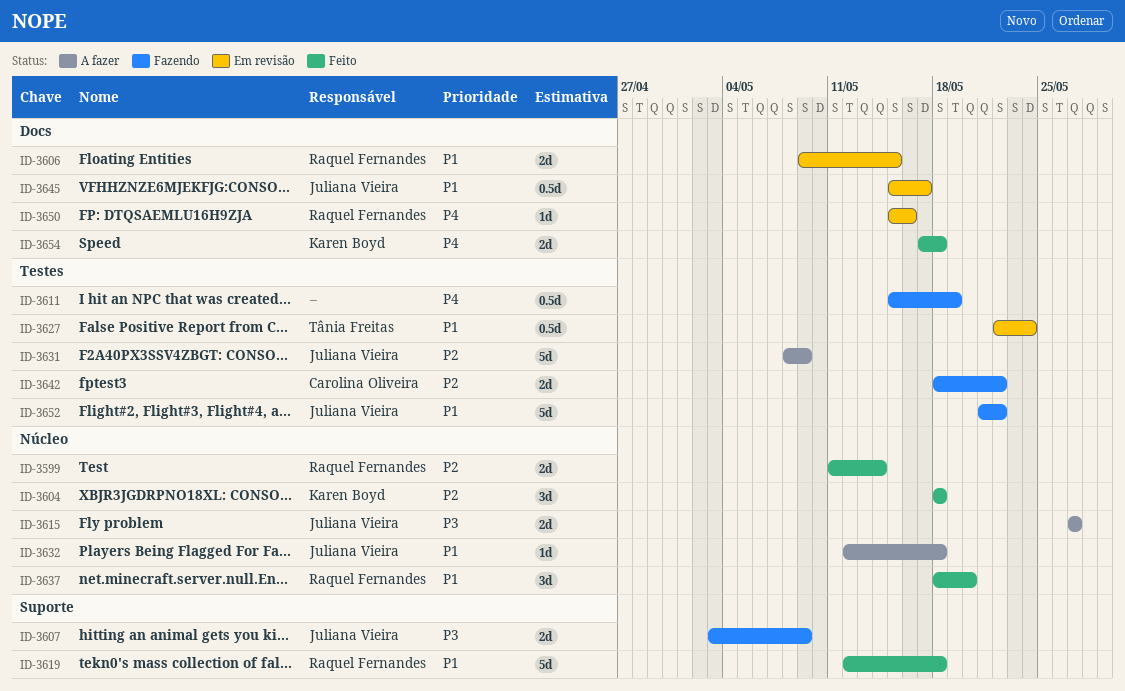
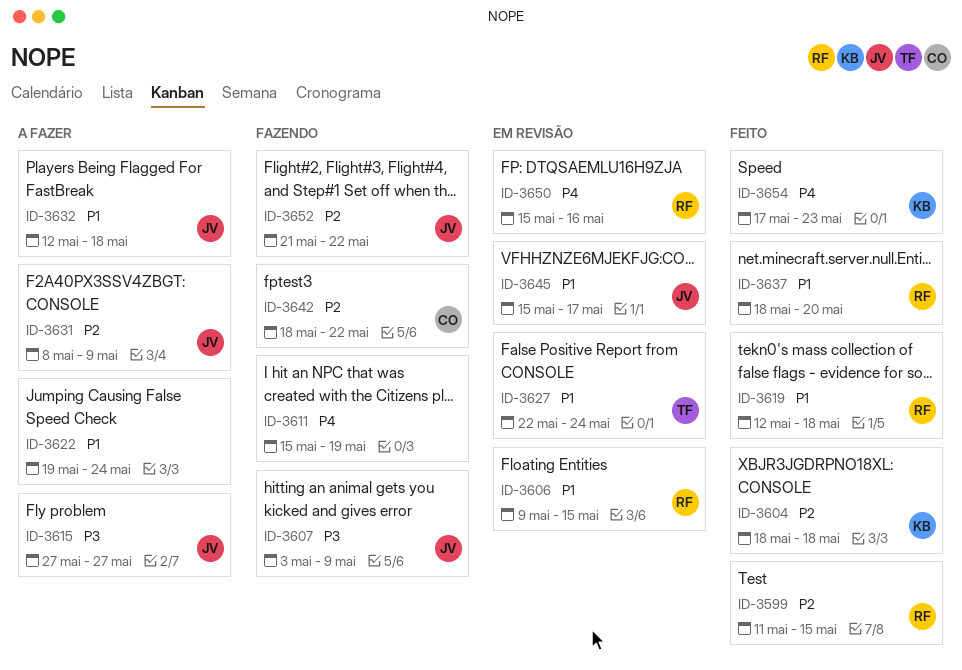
ID-3599, due: May 14 -> May 15
ID-3622: none -> present
ID-3652, priority: P1 -> P2
ID-3654, due: May 18 -> May 23

